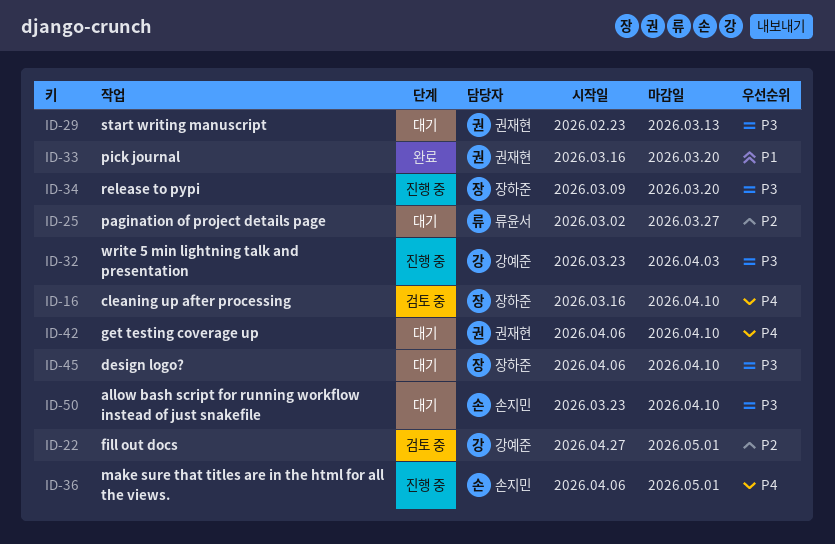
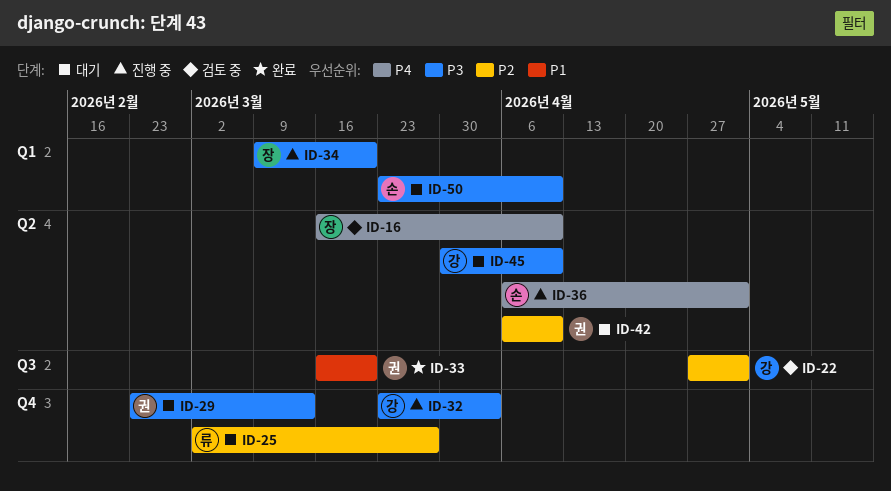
ID-42, priority: P4 -> P2
ID-45, owner: 장하준 -> 강예준
ID-45, start: Apr 6 -> Mar 30

